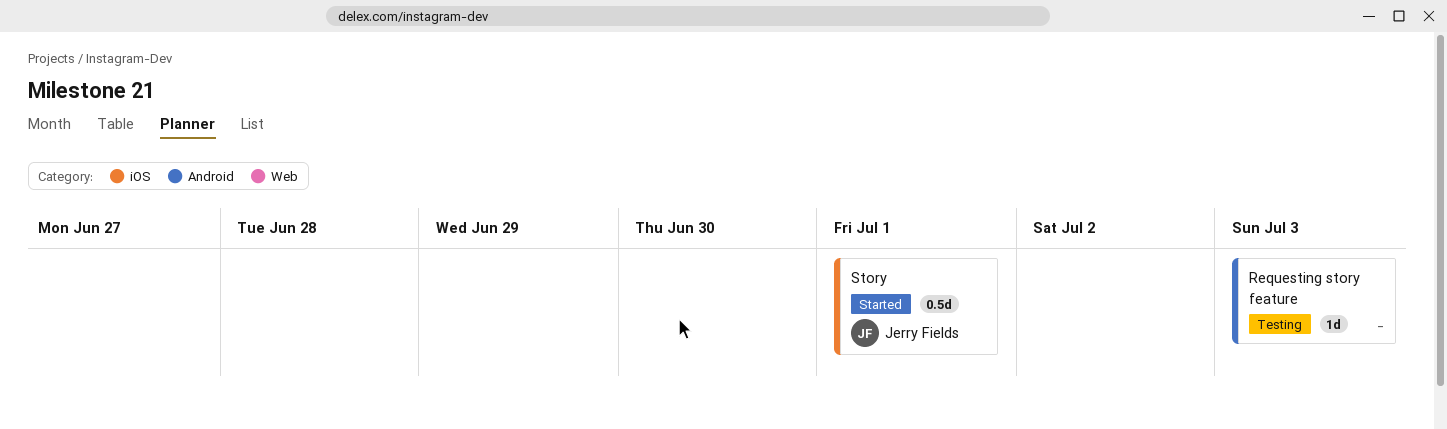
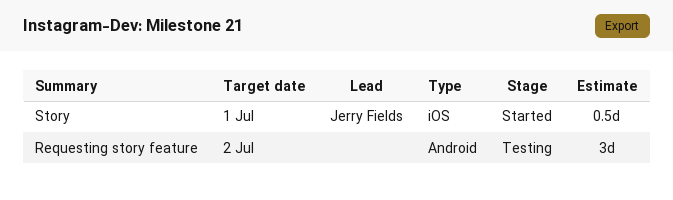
Requesting story feature, estimate: 1d -> 3d
Requesting story feature, due: Jul 3 -> Jul 2

